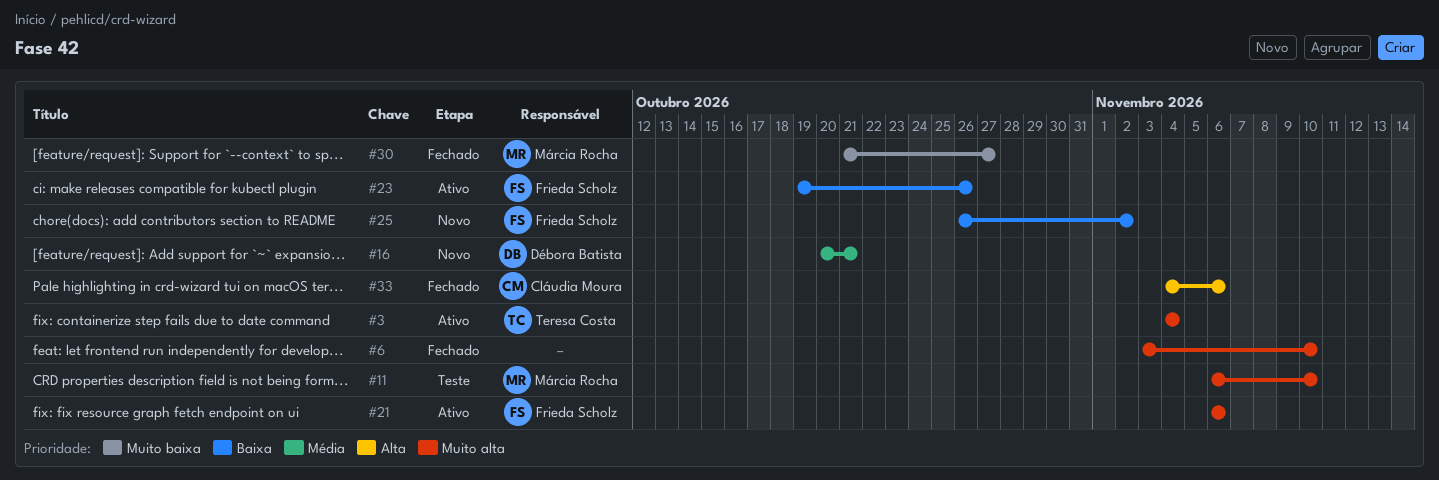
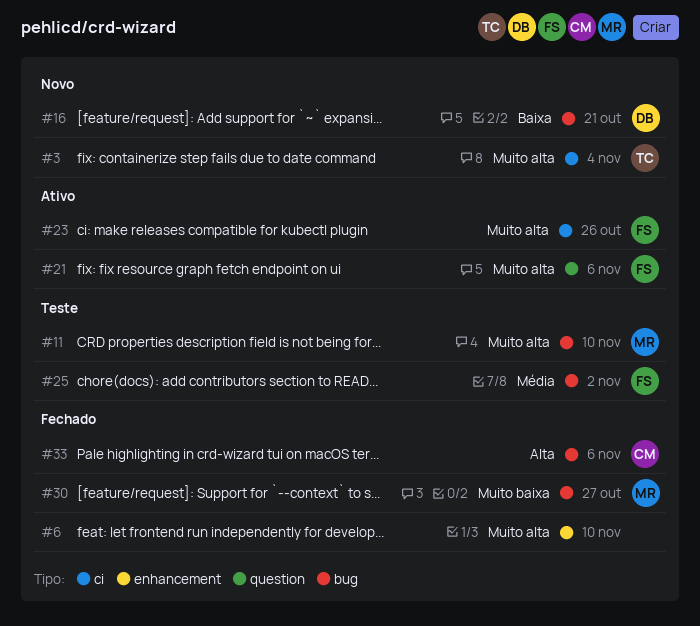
#3, status: Ativo -> Novo
#16, priority: Média -> Baixa
#23, priority: Baixa -> Muito alta
#25, status: Novo -> Teste
#25, priority: Baixa -> Média

